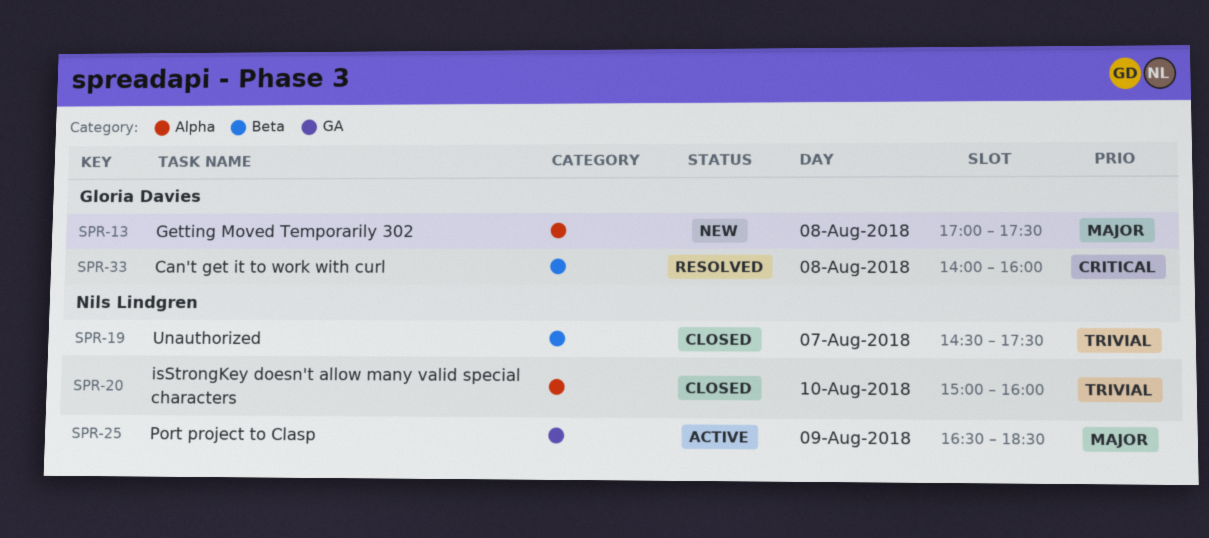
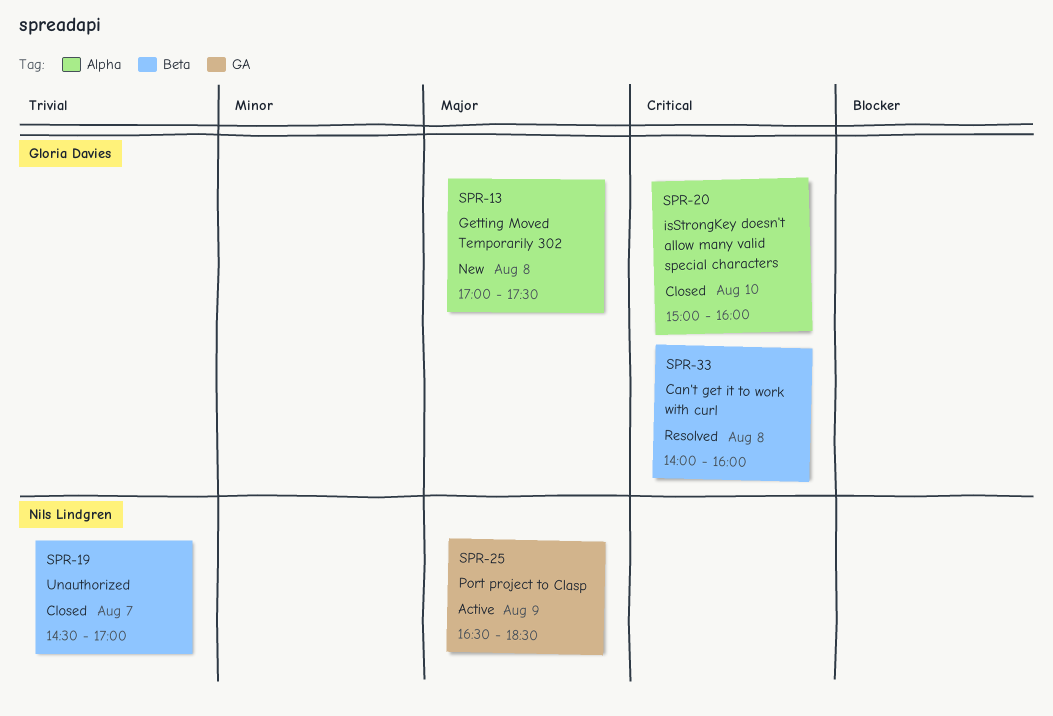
SPR-19, ends: 17:30 -> 17:00
SPR-20, owner: Nils Lindgren -> Gloria Davies
SPR-20, priority: Trivial -> Critical

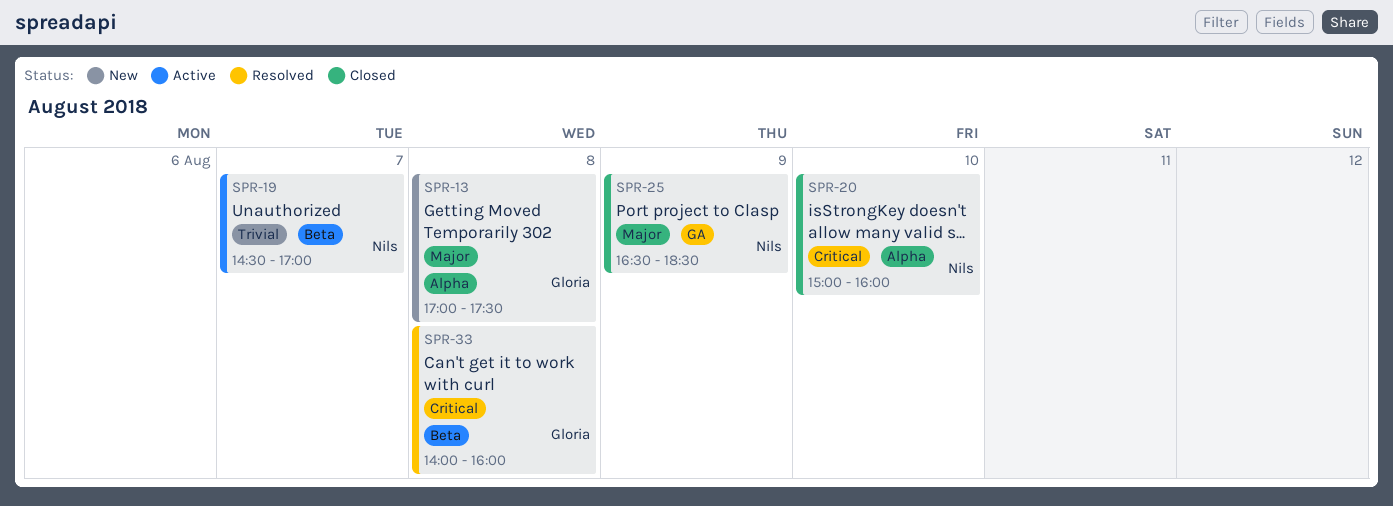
SPR-19, status: Closed -> Active
SPR-20, owner: Gloria Davies -> Nils Lindgren
SPR-25, status: Active -> Closed

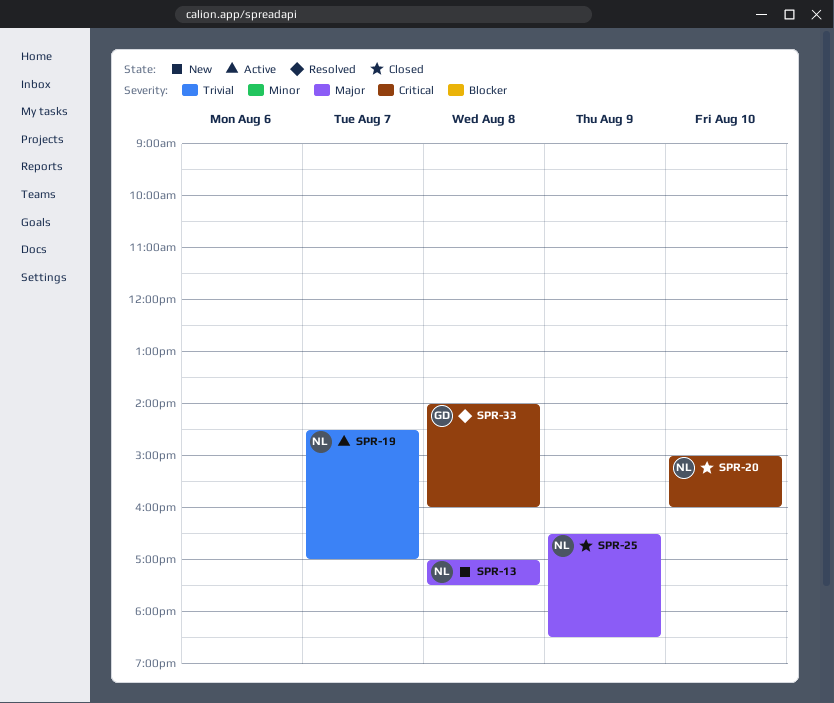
SPR-13, owner: Gloria -> Nils

